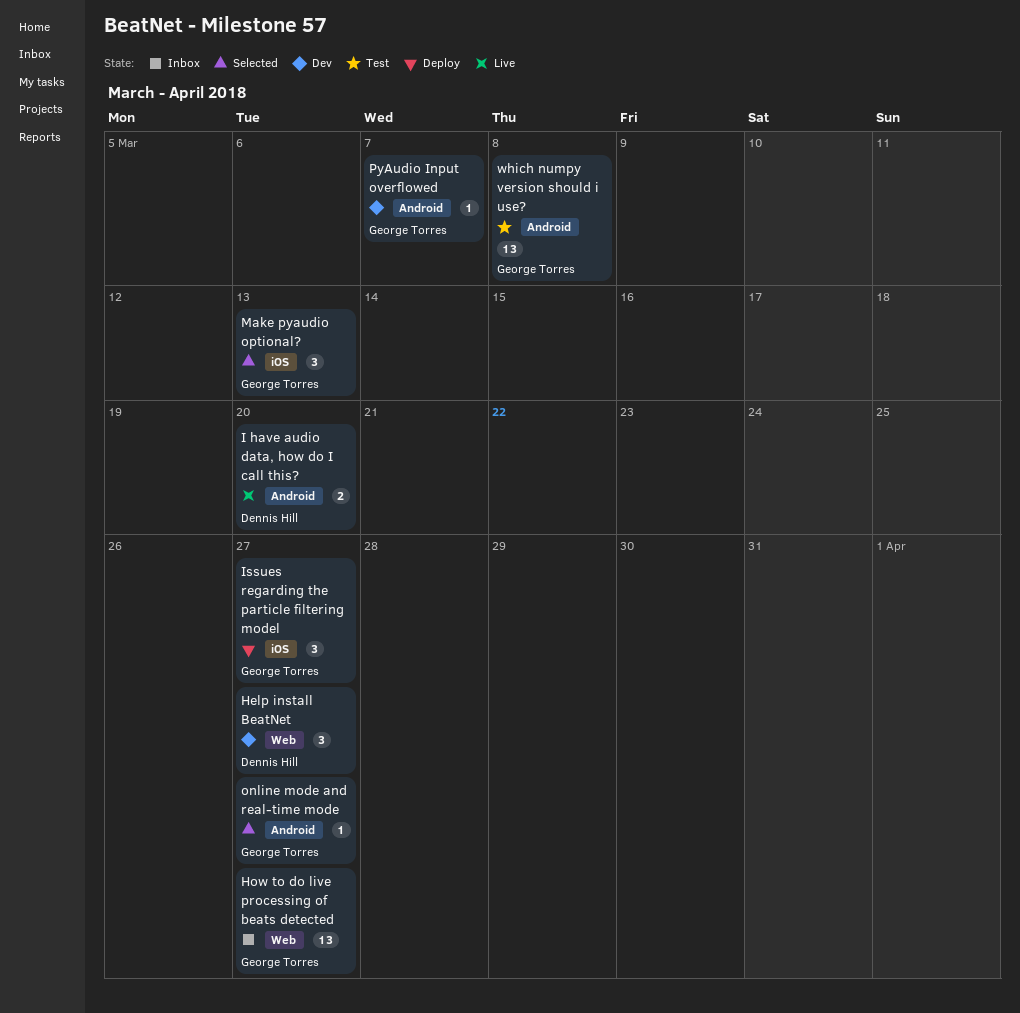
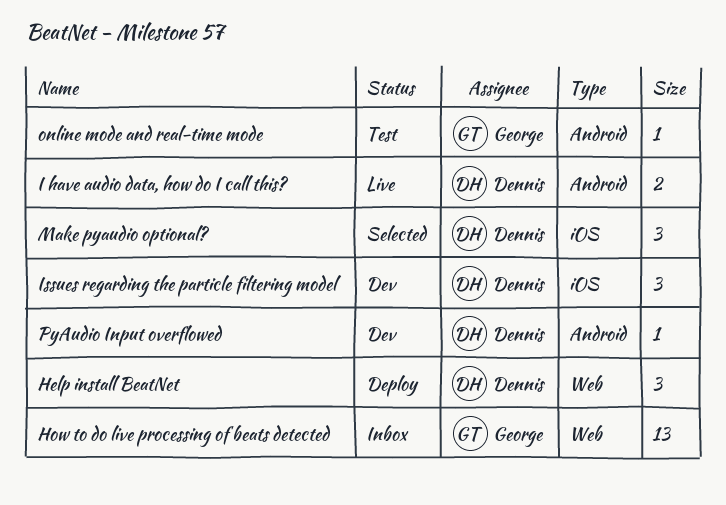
Help install BeatNet, status: Dev -> Deploy
Issues regarding the particle filtering model, status: Deploy -> Dev
Issues regarding the particle filtering model, owner: George Torres -> Dennis Hill
Make pyaudio optional?, owner: George Torres -> Dennis Hill
online mode and real-time mode, status: Selected -> Test
PyAudio Input overflowed, owner: George Torres -> Dennis Hill
which numpy version should i use?: present -> none

